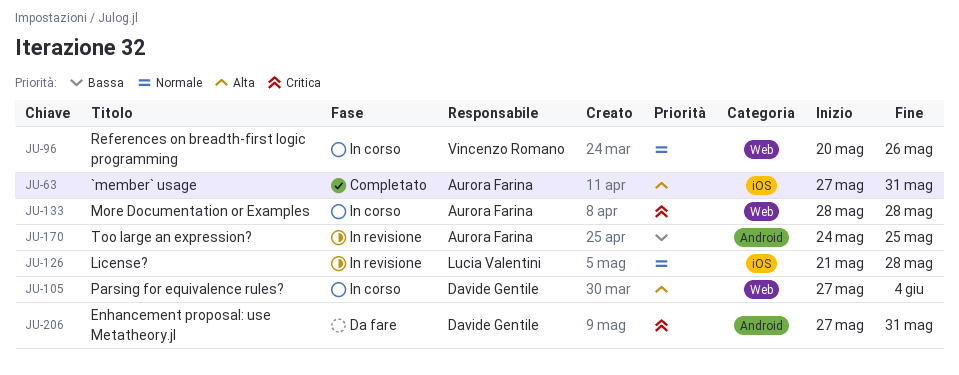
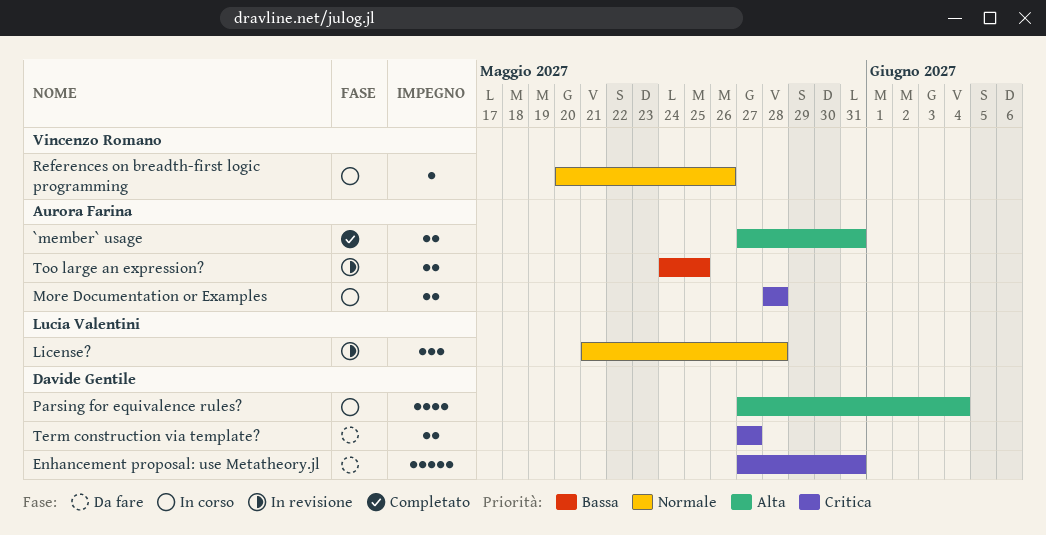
Term construction via template?: none -> present

